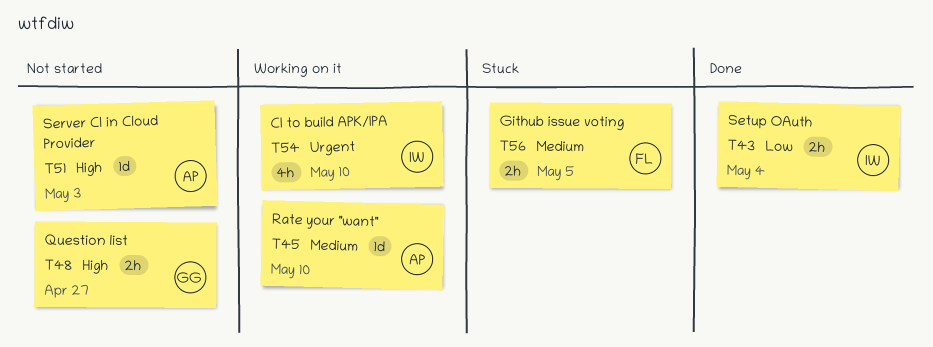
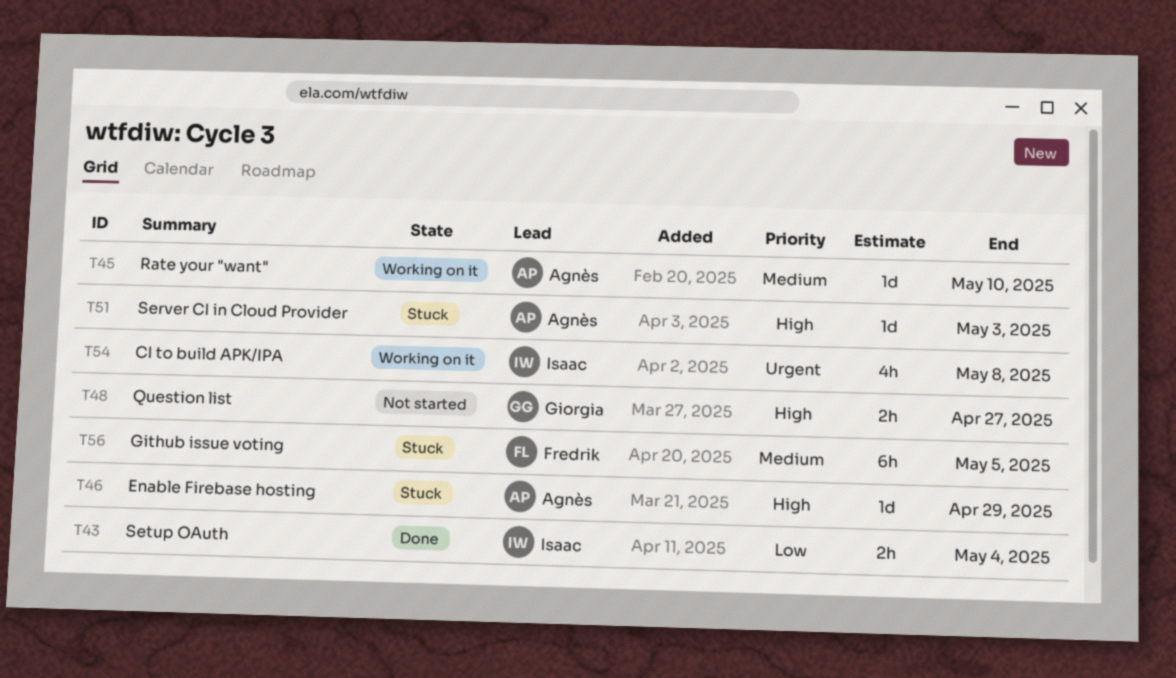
T46: none -> present
T51, status: Not started -> Stuck
T54, due: May 10 -> May 8
T56, estimate: 2h -> 6h

